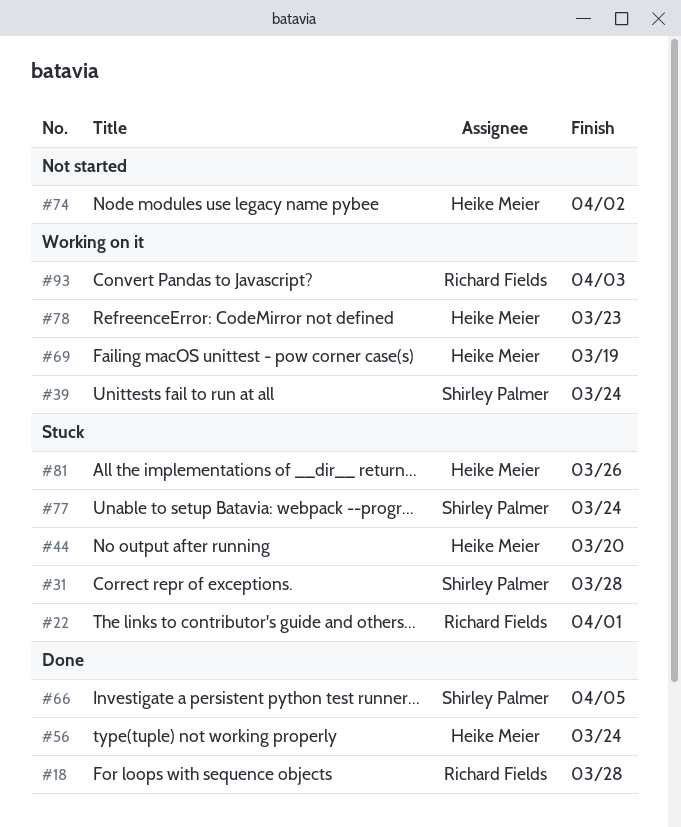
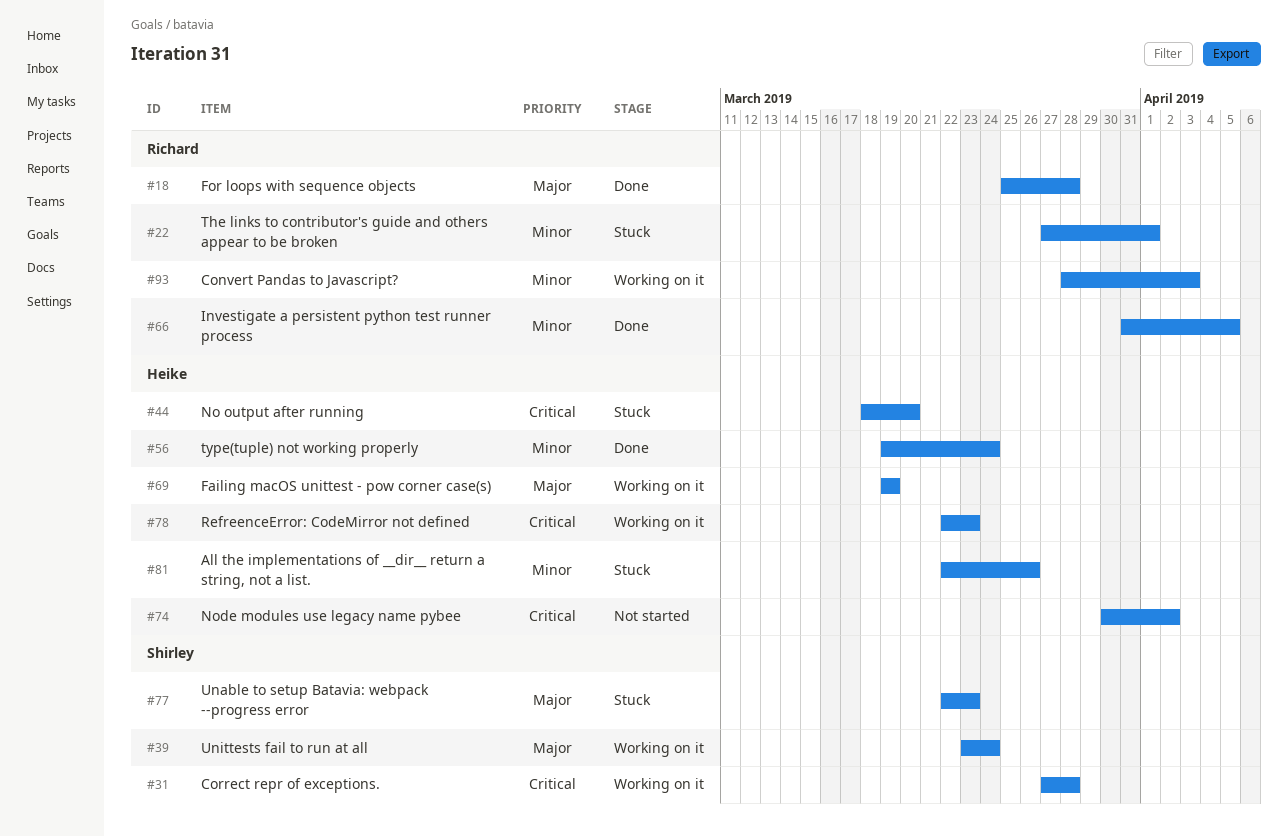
#31, status: Stuck -> Working on it
#66, owner: Shirley Palmer -> Richard Fields
#77, due: Mar 24 -> Mar 23

